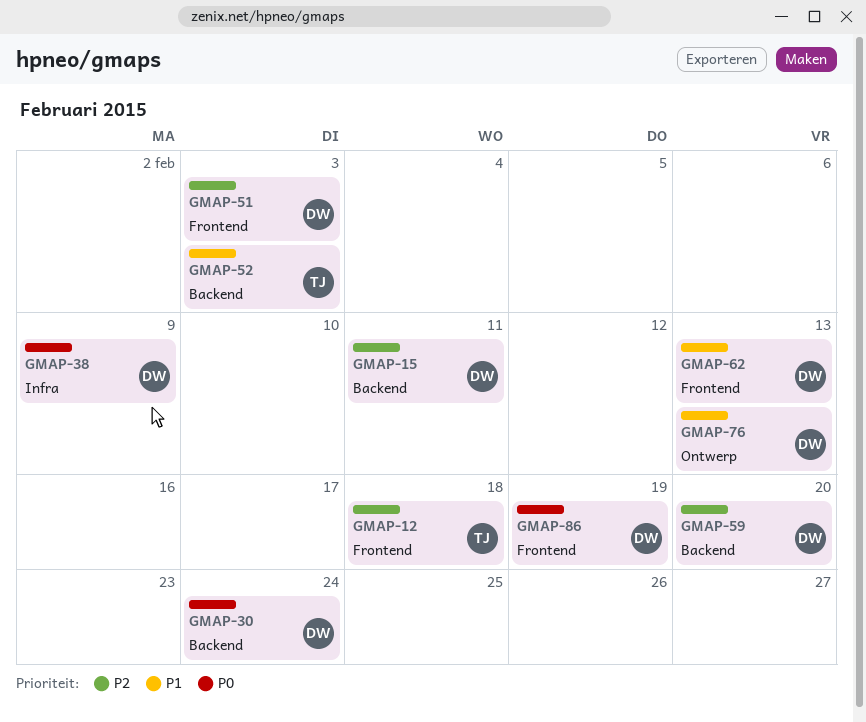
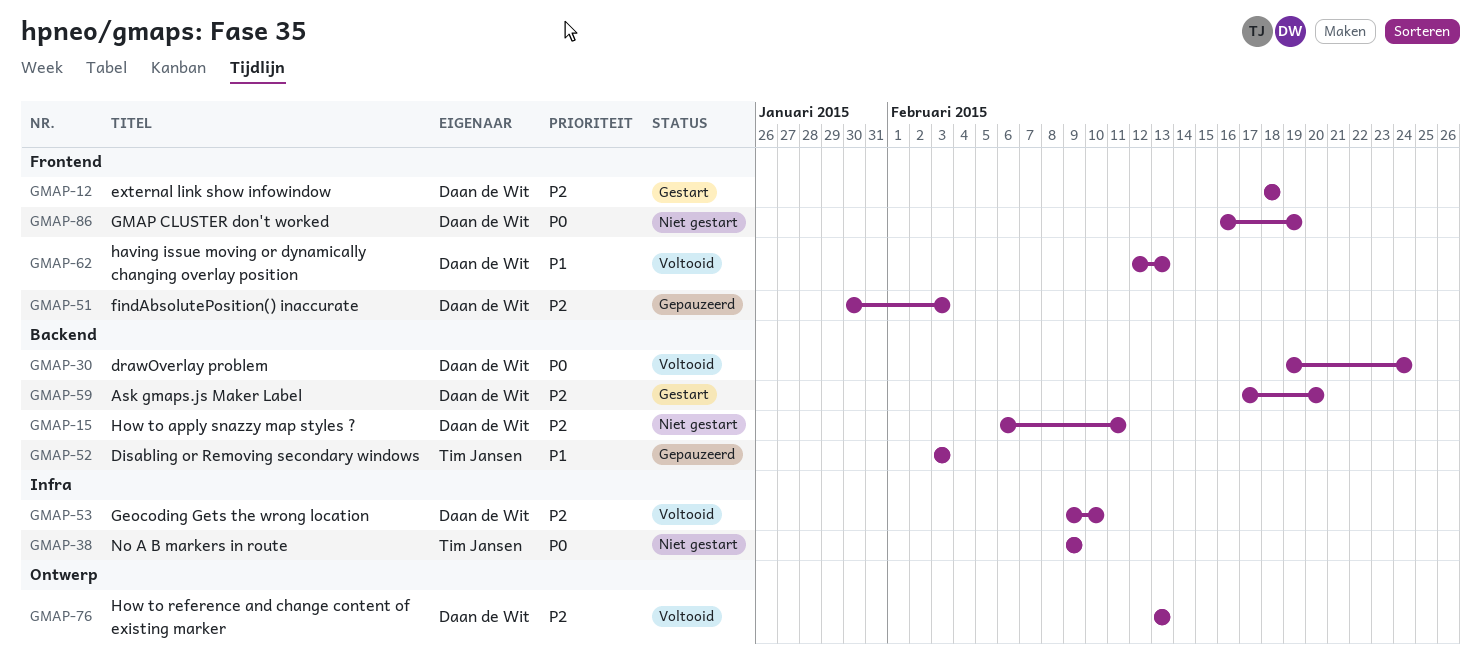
GMAP-12, owner: Tim Jansen -> Daan de Wit
GMAP-38, owner: Daan de Wit -> Tim Jansen
GMAP-53: none -> present
GMAP-76, priority: P1 -> P2

